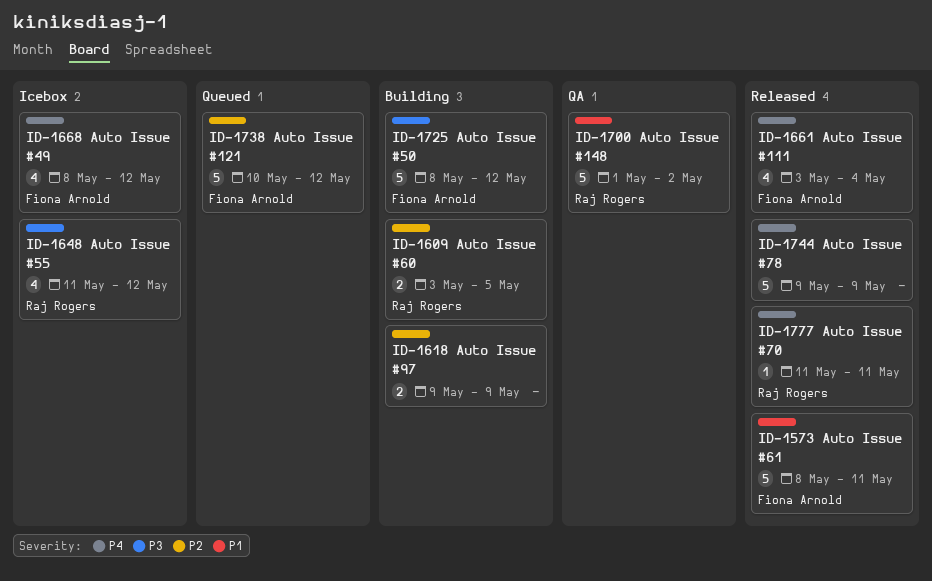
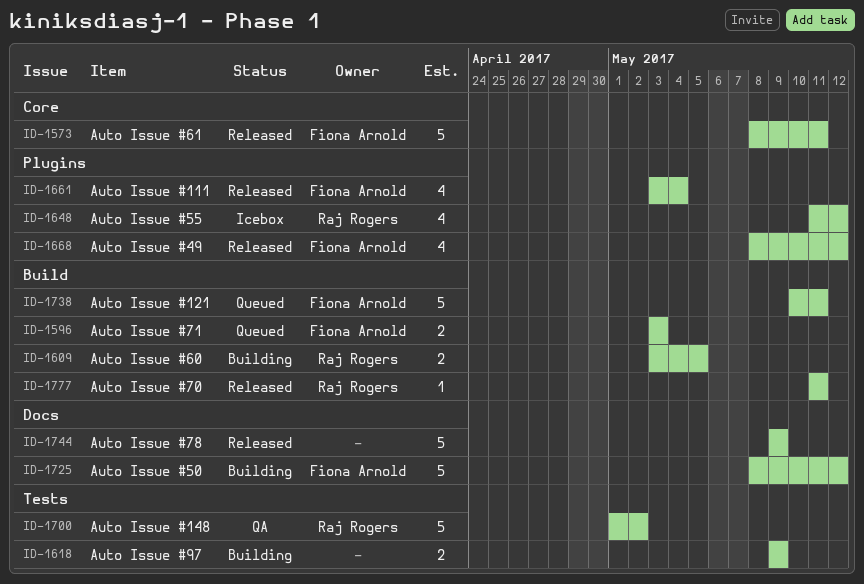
ID-1596: none -> present
ID-1668, status: Icebox -> Released
ID-1738, due: May 12 -> May 11

